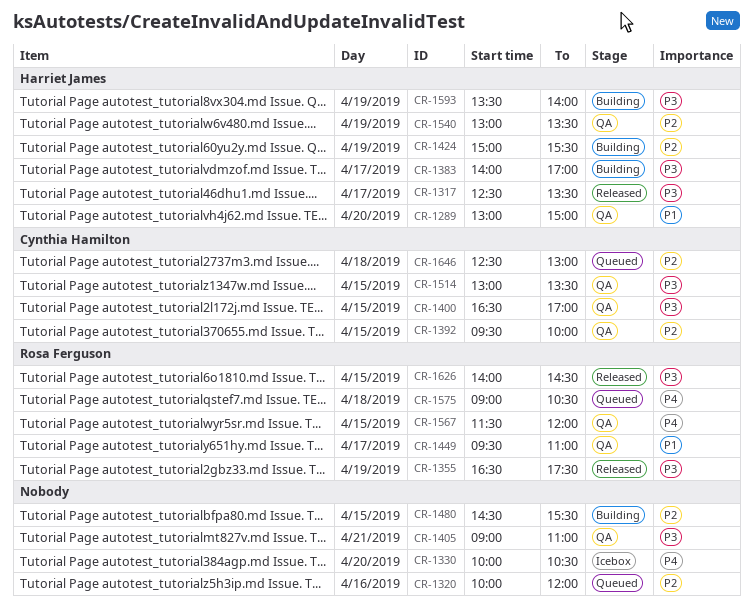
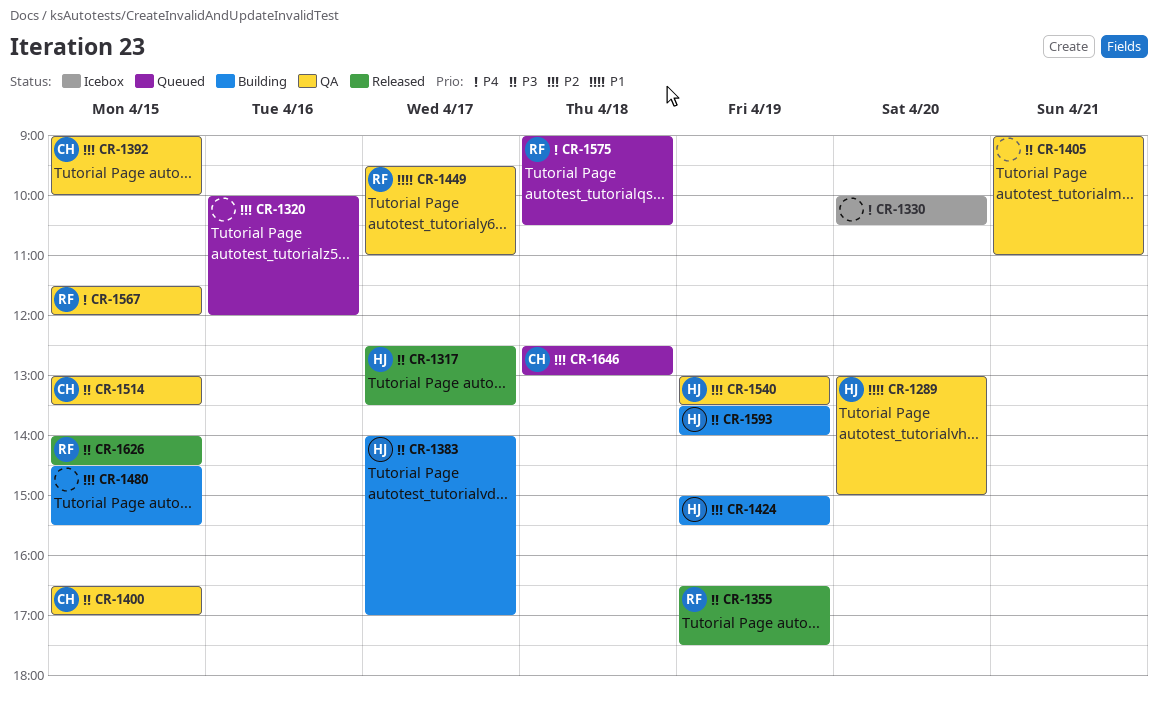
CR-1392, begins: 09:30 -> 09:00

